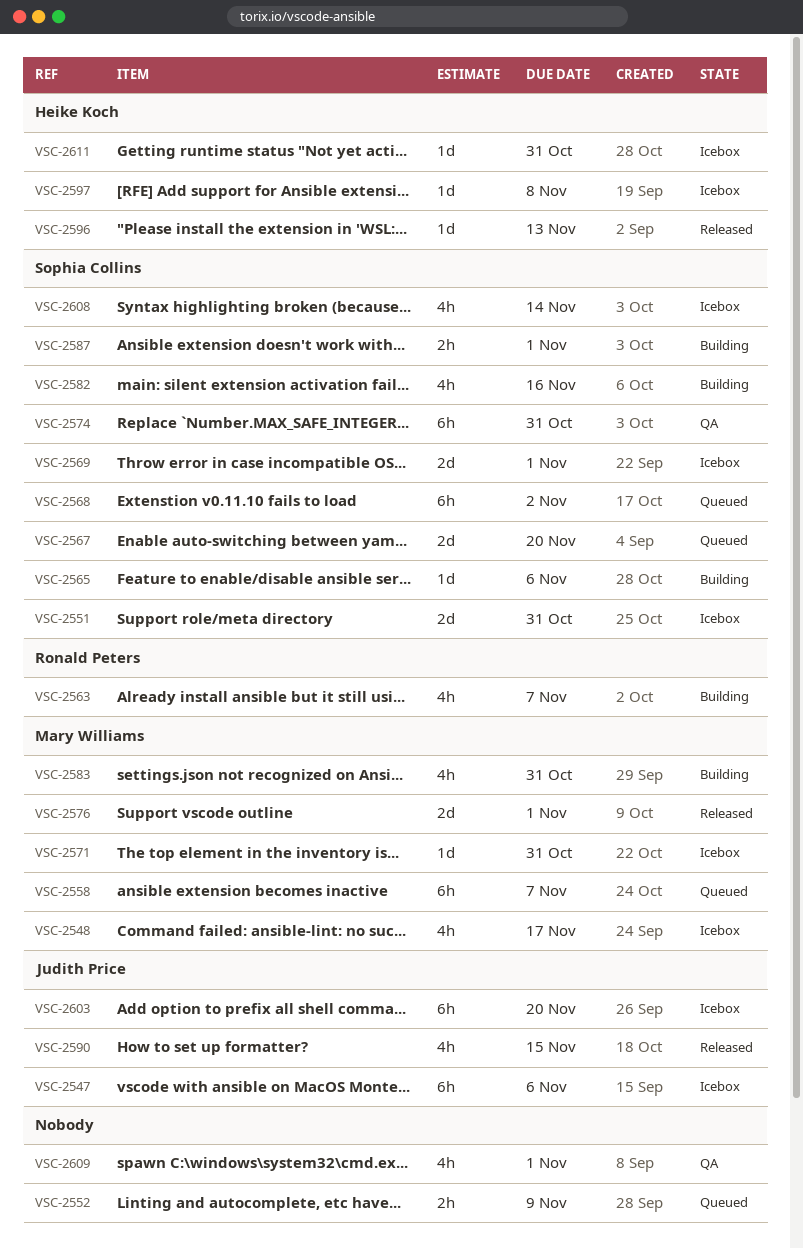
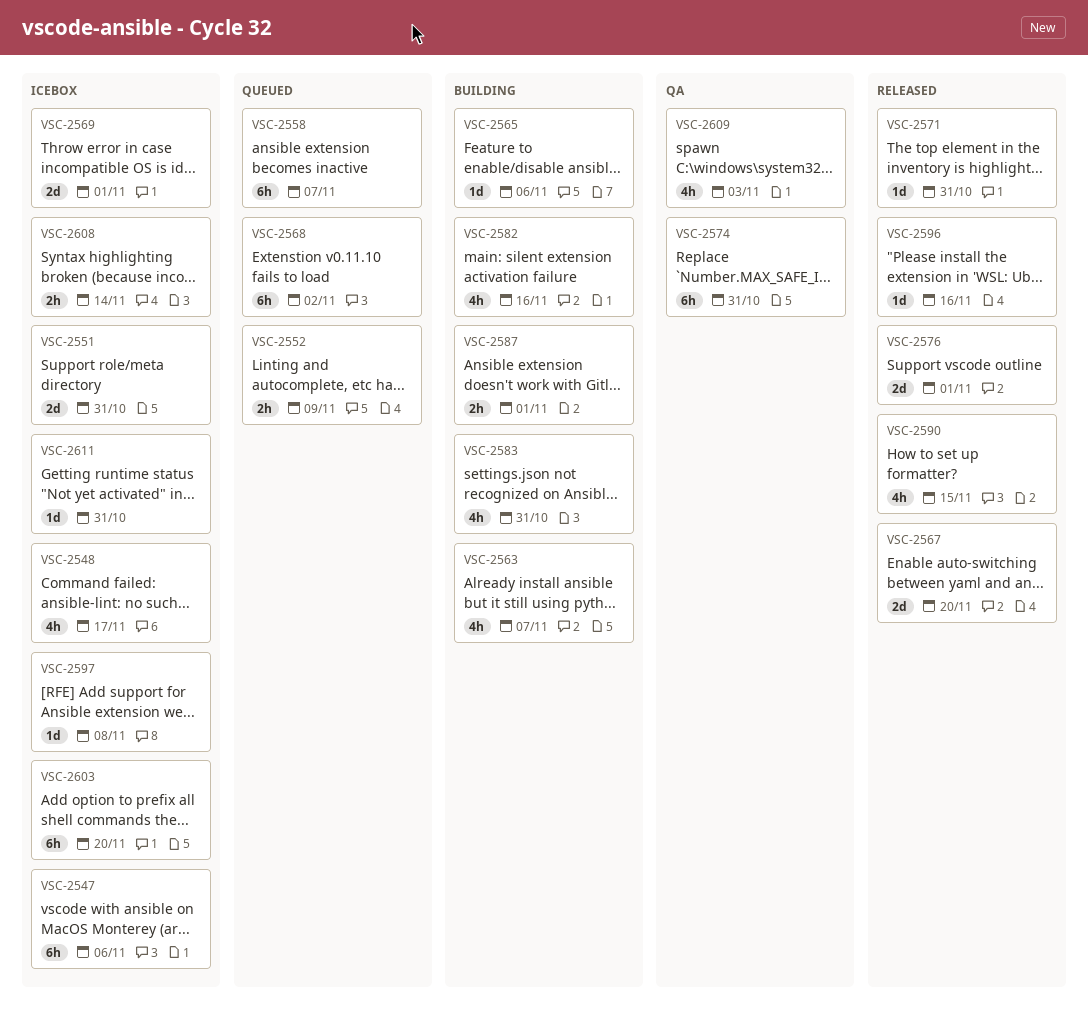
VSC-2567, status: Queued -> Released
VSC-2571, status: Icebox -> Released
VSC-2596, due: Nov 13 -> Nov 16
VSC-2608, estimate: 4h -> 2h
VSC-2609, due: Nov 1 -> Nov 3

